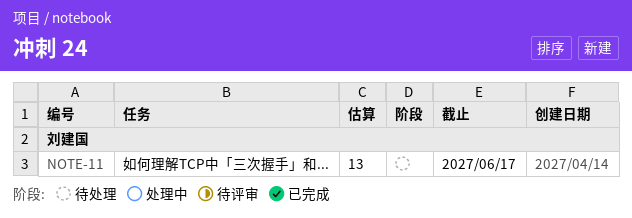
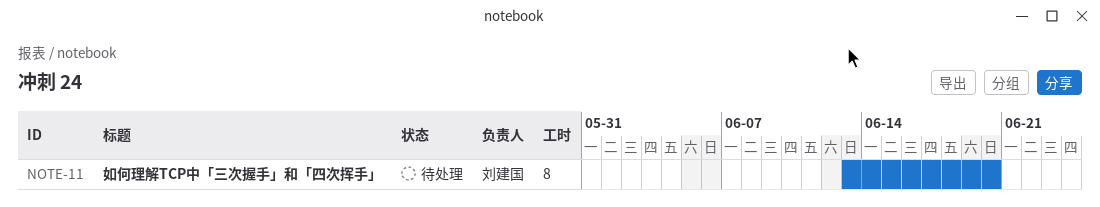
NOTE-11, estimate: 13 -> 8
NOTE-11, due: Jun 17 -> Jun 20

